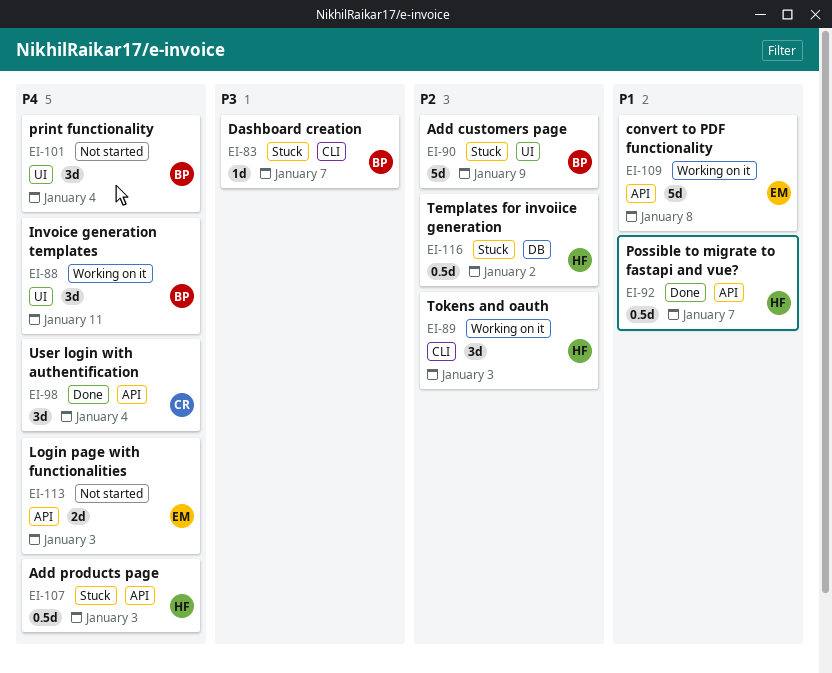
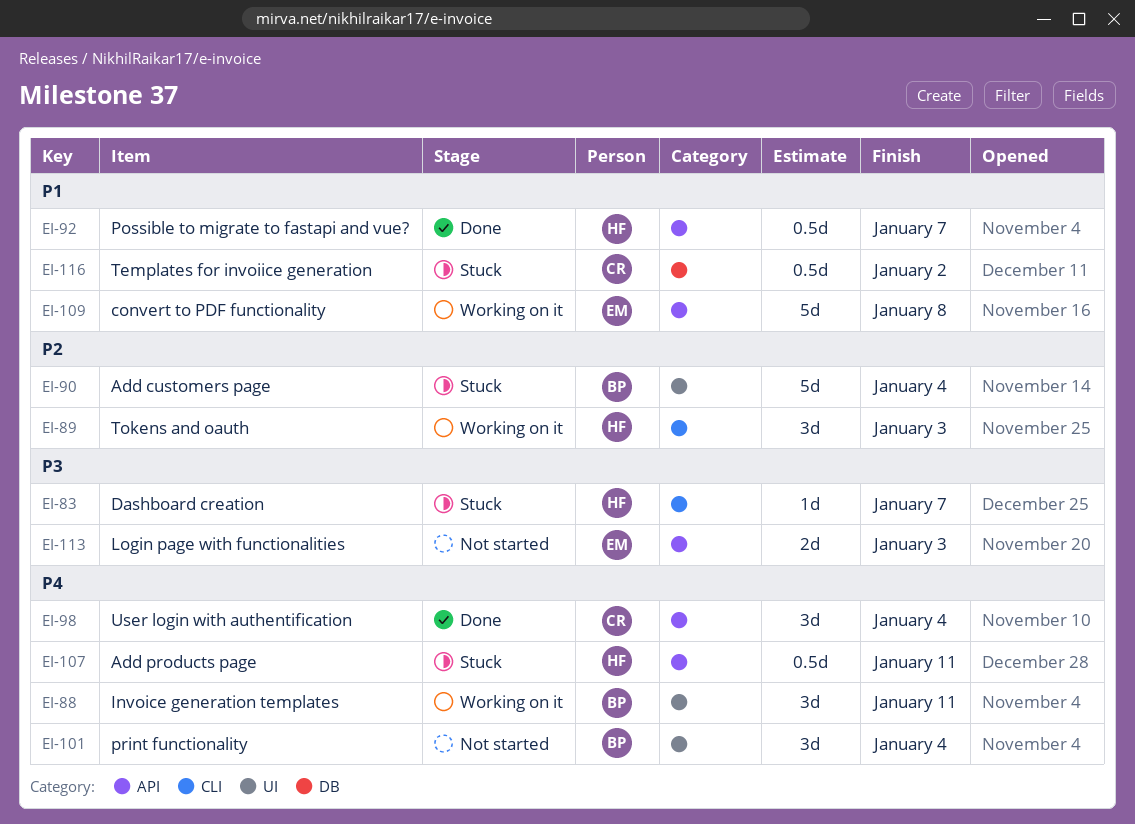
EI-83, owner: BP -> HF
EI-90, due: Jan 9 -> Jan 4
EI-107, due: Jan 3 -> Jan 11
EI-113, priority: P4 -> P3
EI-116, owner: HF -> CR
EI-116, priority: P2 -> P1

